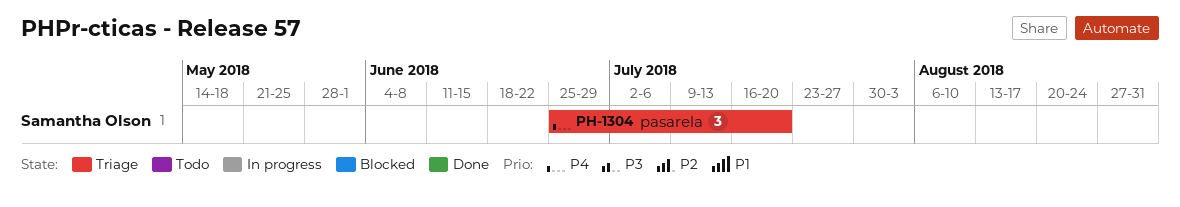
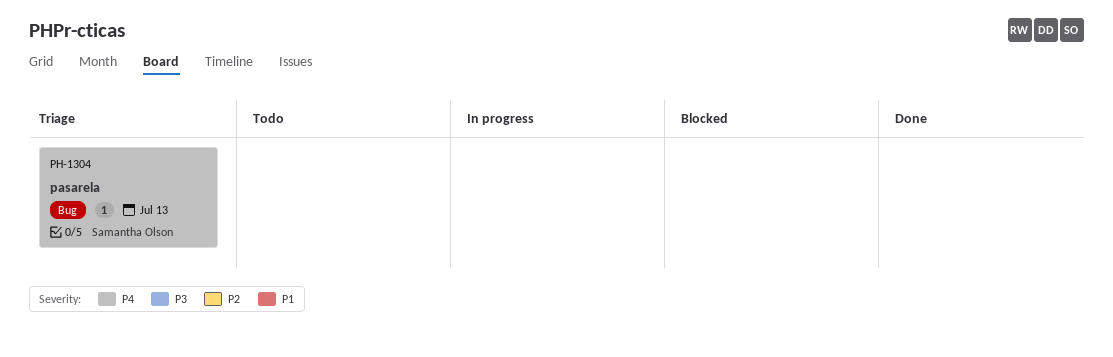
PH-1304, estimate: 3 -> 1
PH-1304, due: Jul 20 -> Jul 13

